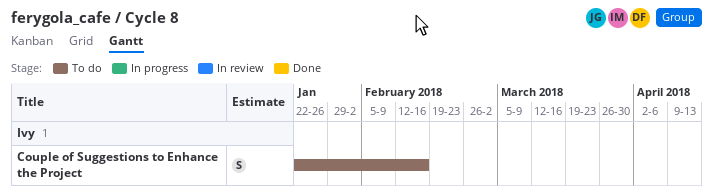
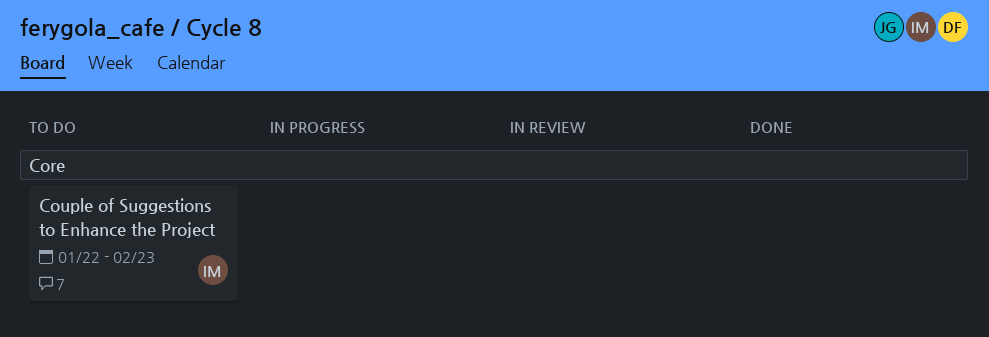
Couple of Suggestions to Enhance the Project, due: Feb 16 -> Feb 23

